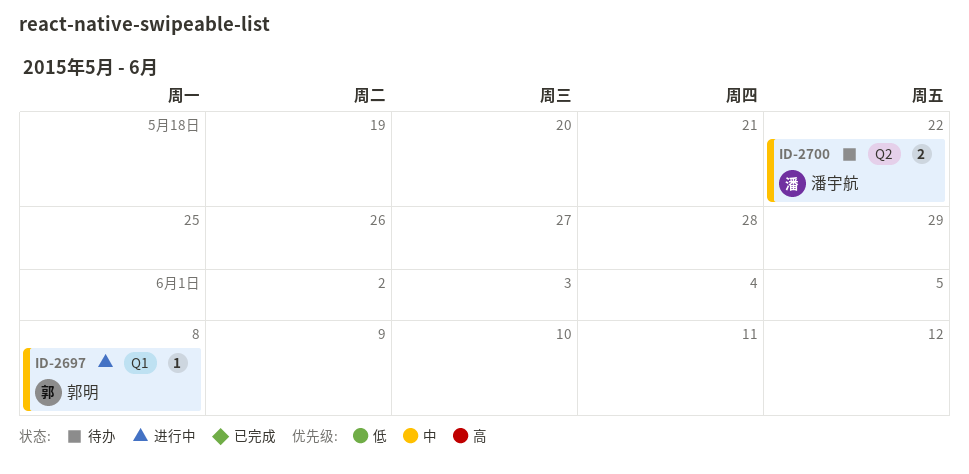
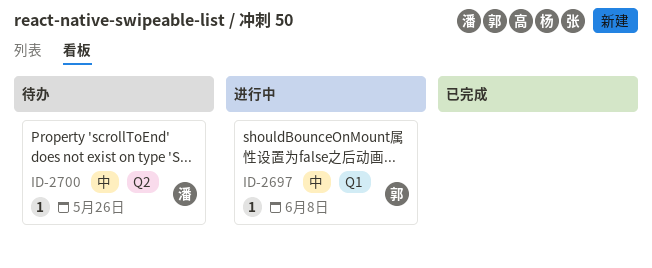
ID-2700, estimate: 2 -> 1
ID-2700, due: May 22 -> May 26

